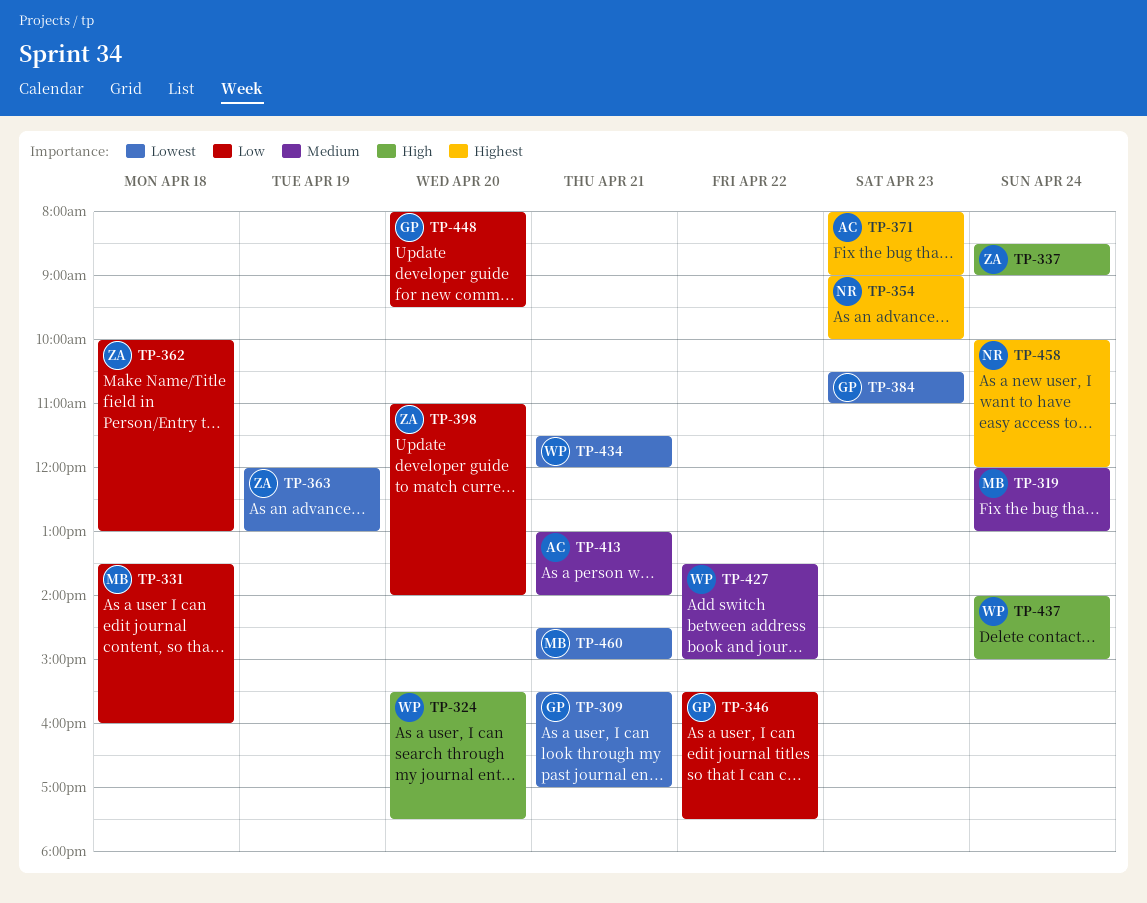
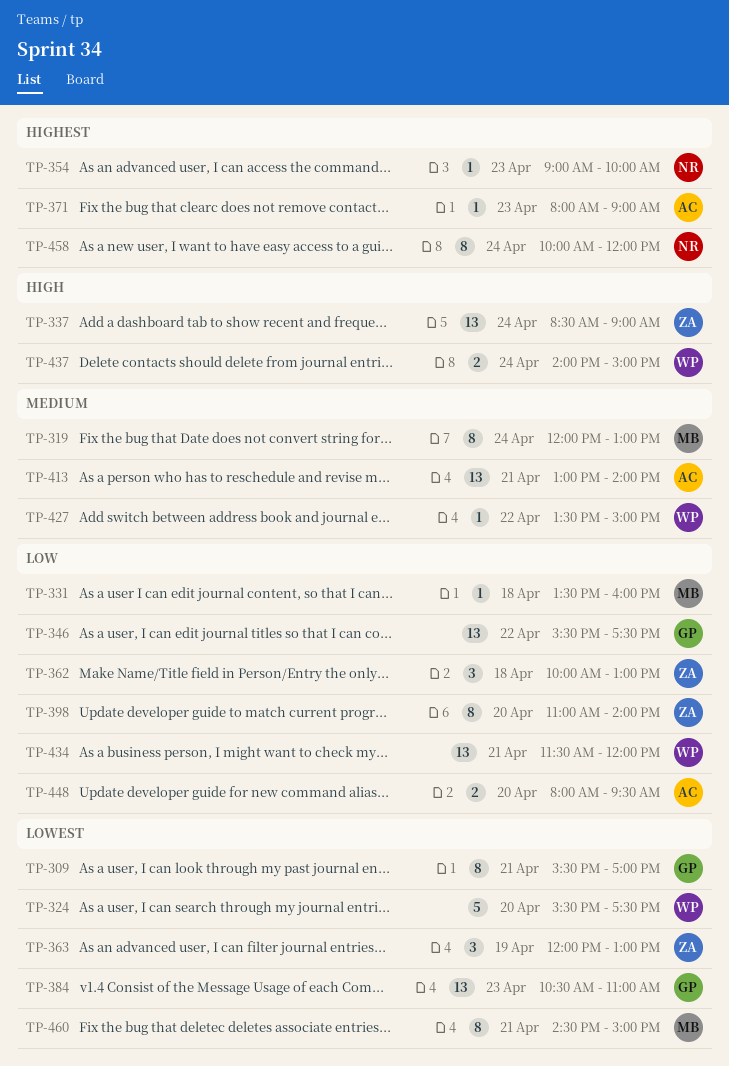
TP-324, priority: High -> Lowest
TP-434, priority: Lowest -> Low
TP-448, owner: GP -> AC

